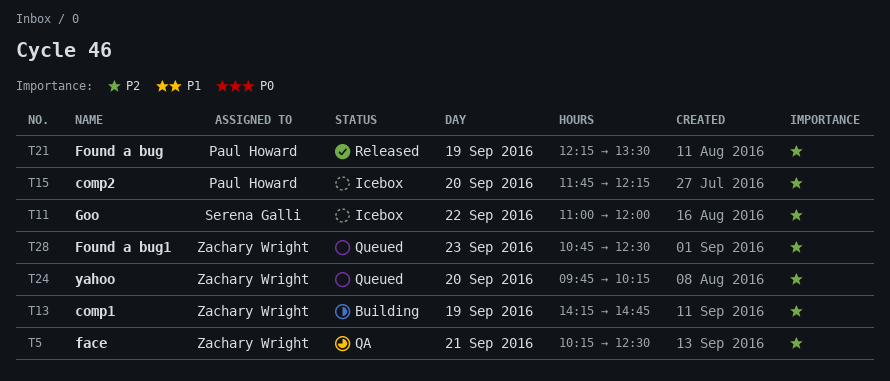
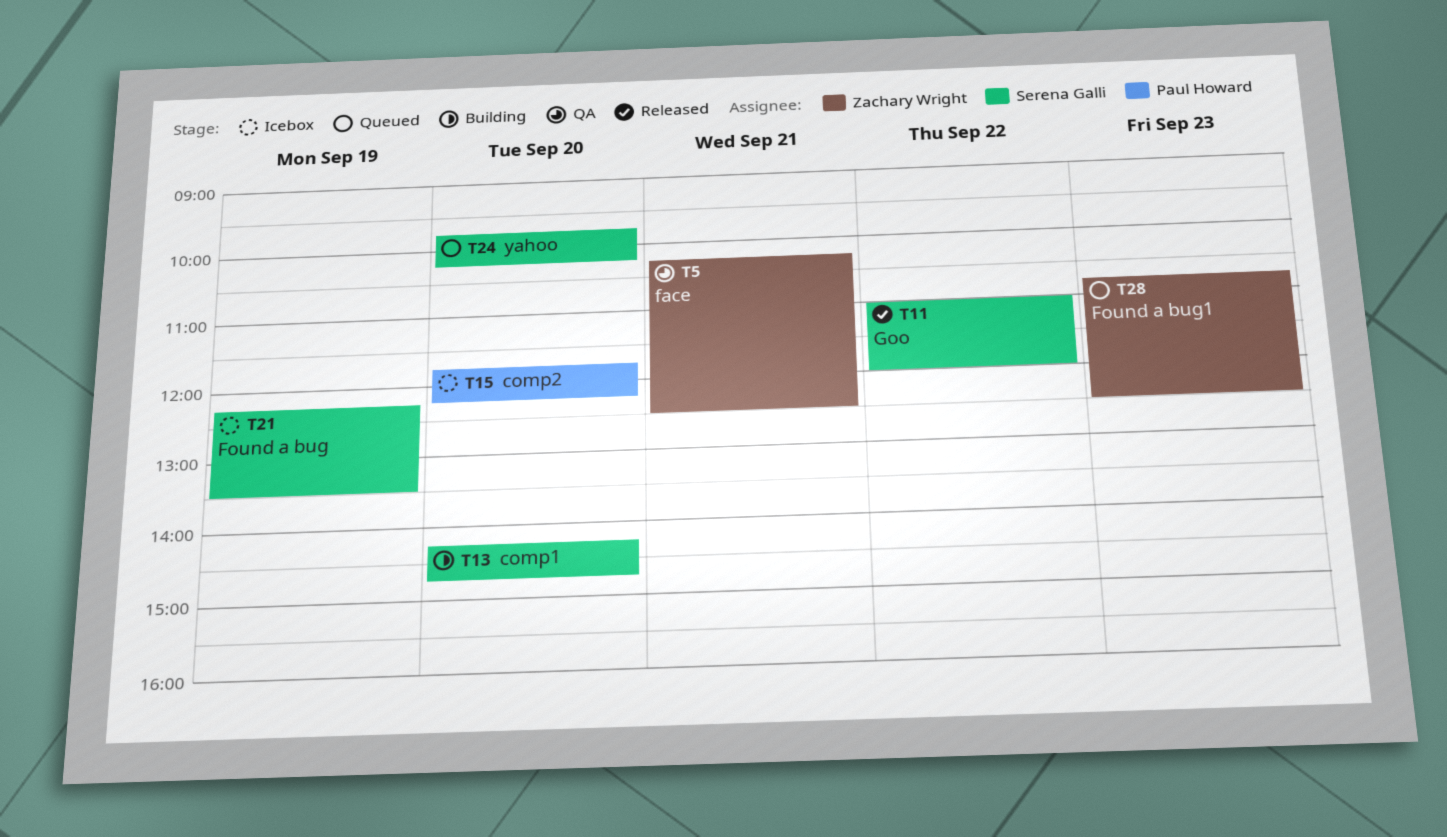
T11, status: Icebox -> Released
T13, owner: Zachary Wright -> Serena Galli
T13, day: Sep 19 -> Sep 20
T21, status: Released -> Icebox
T21, owner: Paul Howard -> Serena Galli
T24, owner: Zachary Wright -> Serena Galli

